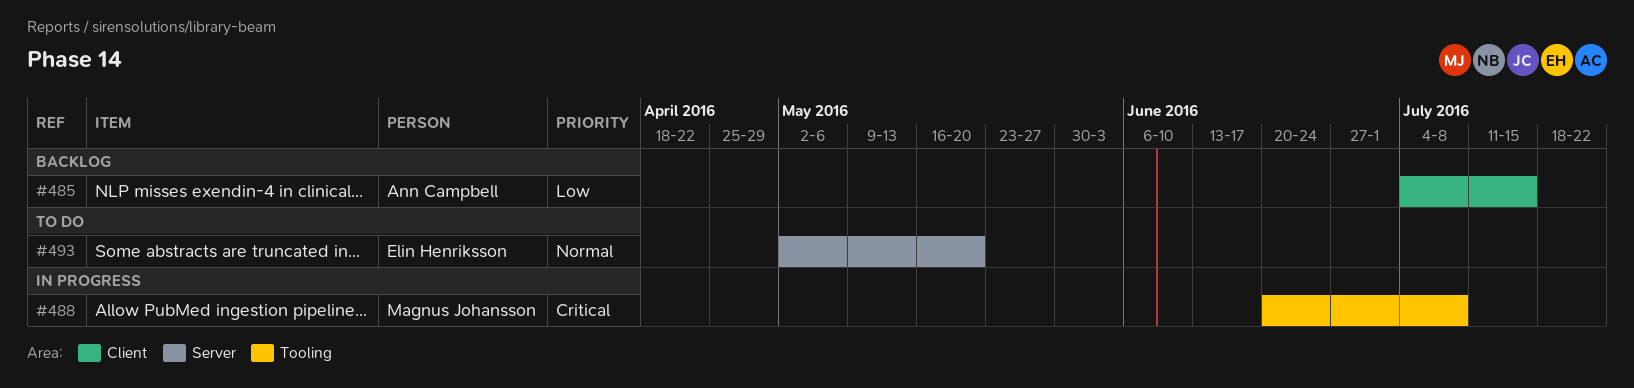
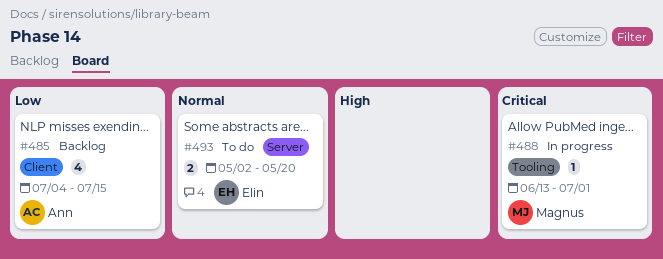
#488, start: Jun 20 -> Jun 13
#488, due: Jul 8 -> Jul 1

